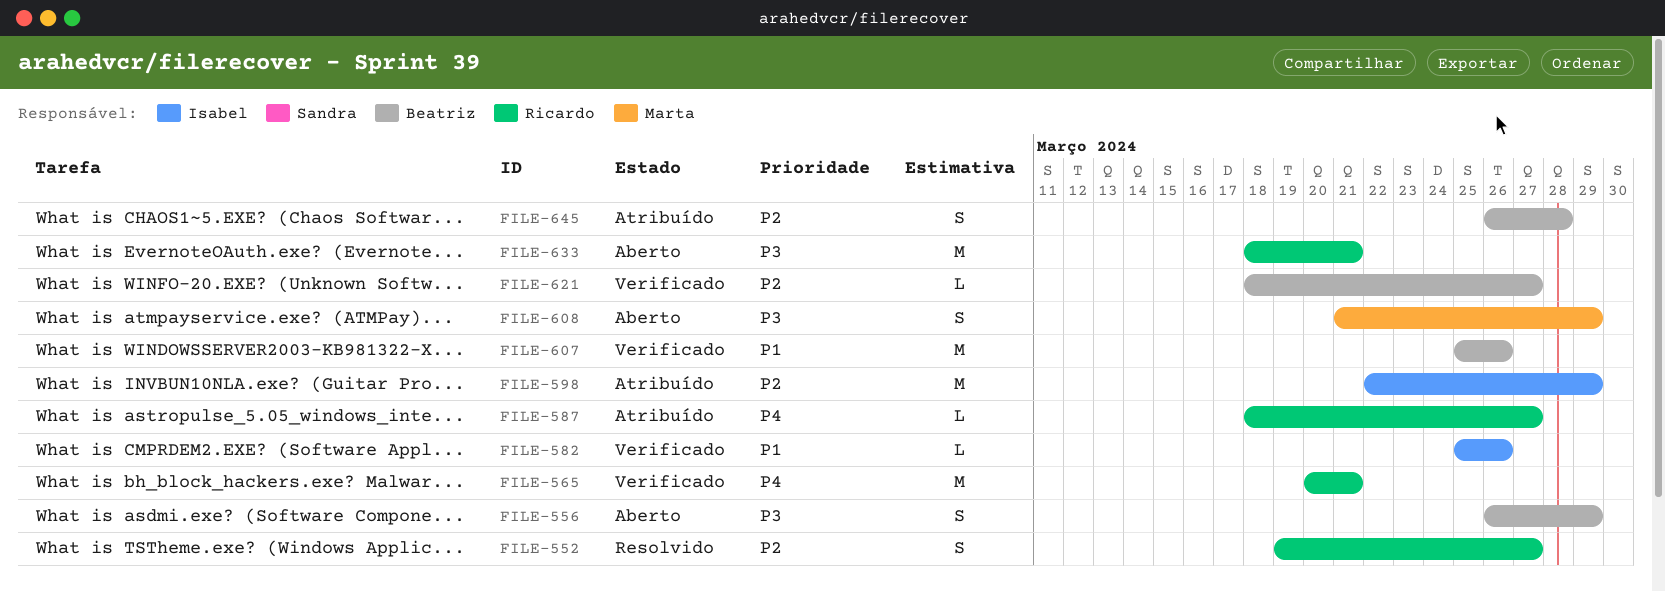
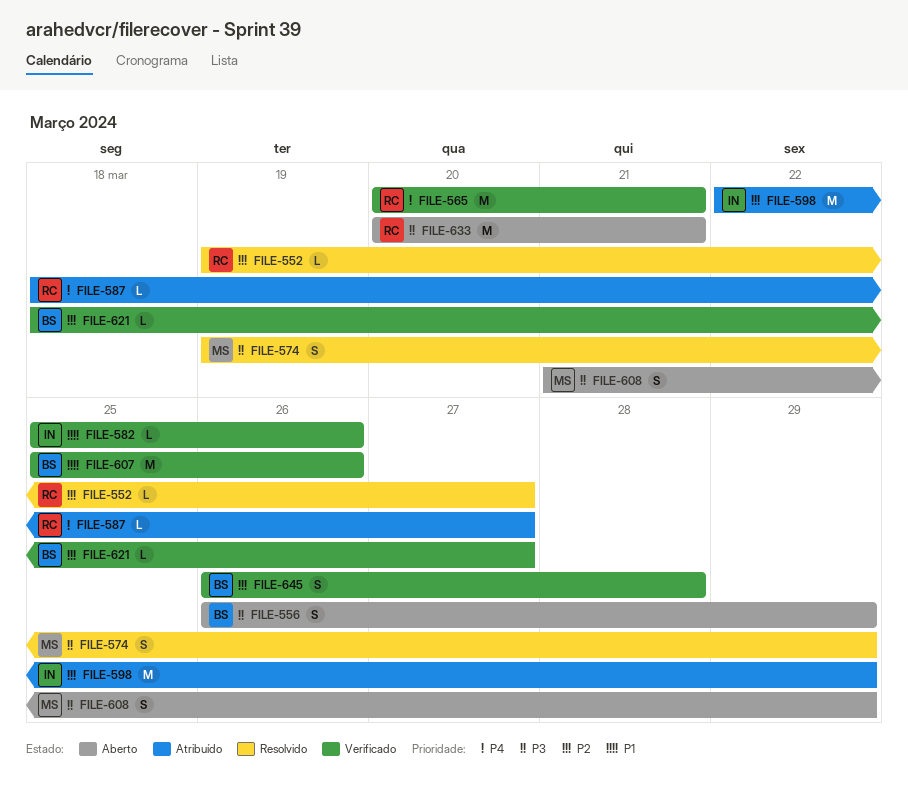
FILE-552, estimate: S -> L
FILE-574: none -> present
FILE-633, start: Mar 18 -> Mar 20
FILE-645, status: Atribuído -> Verificado

